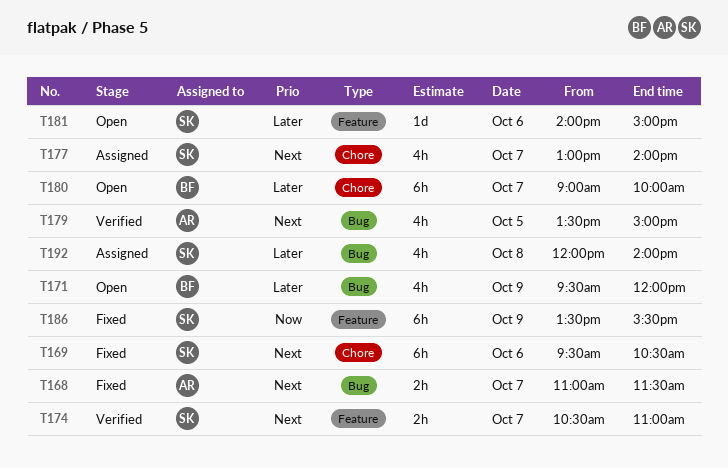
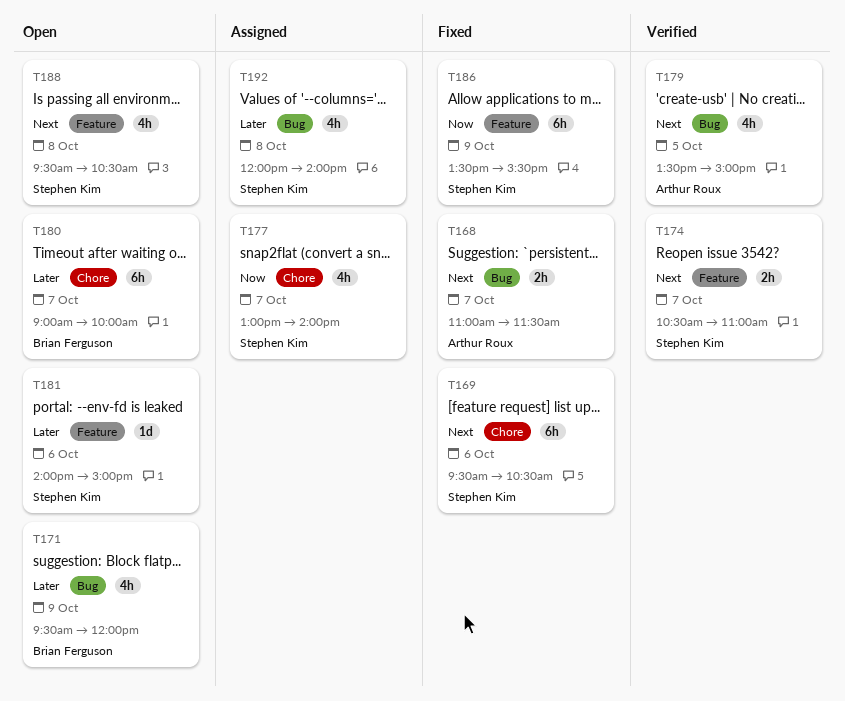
T177, priority: Next -> Now
T188: none -> present

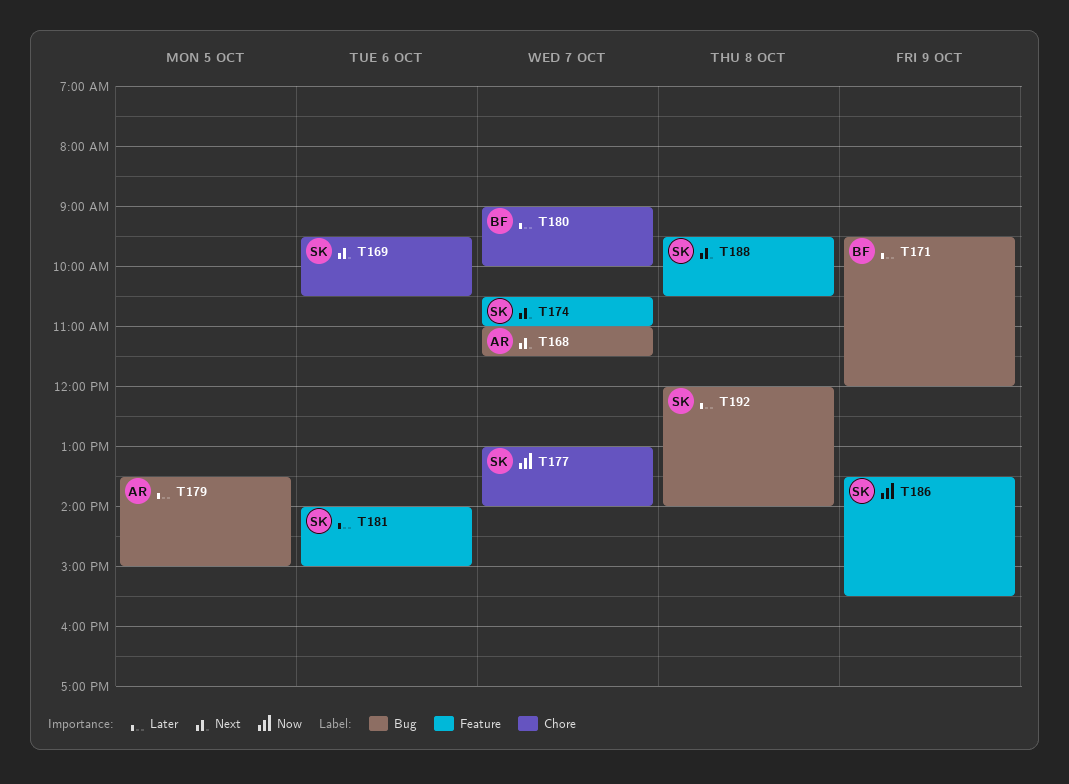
T179, priority: Next -> Later

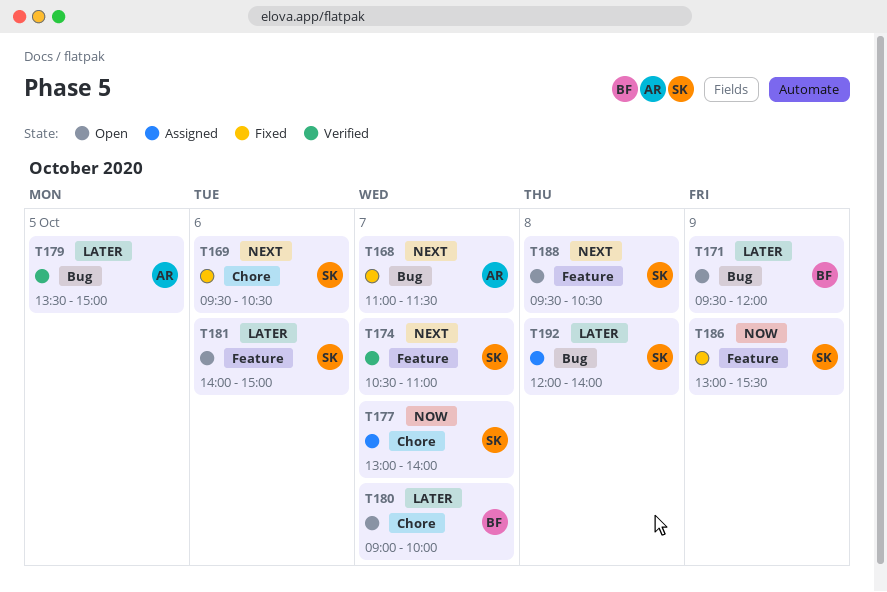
T186, begins: 13:30 -> 13:00

